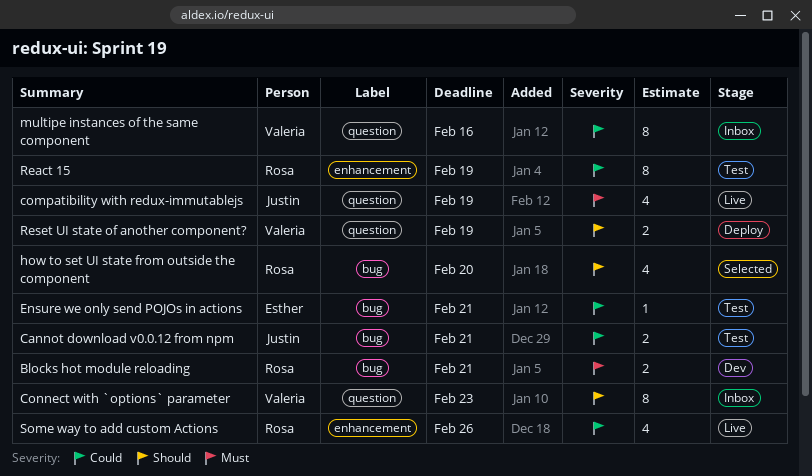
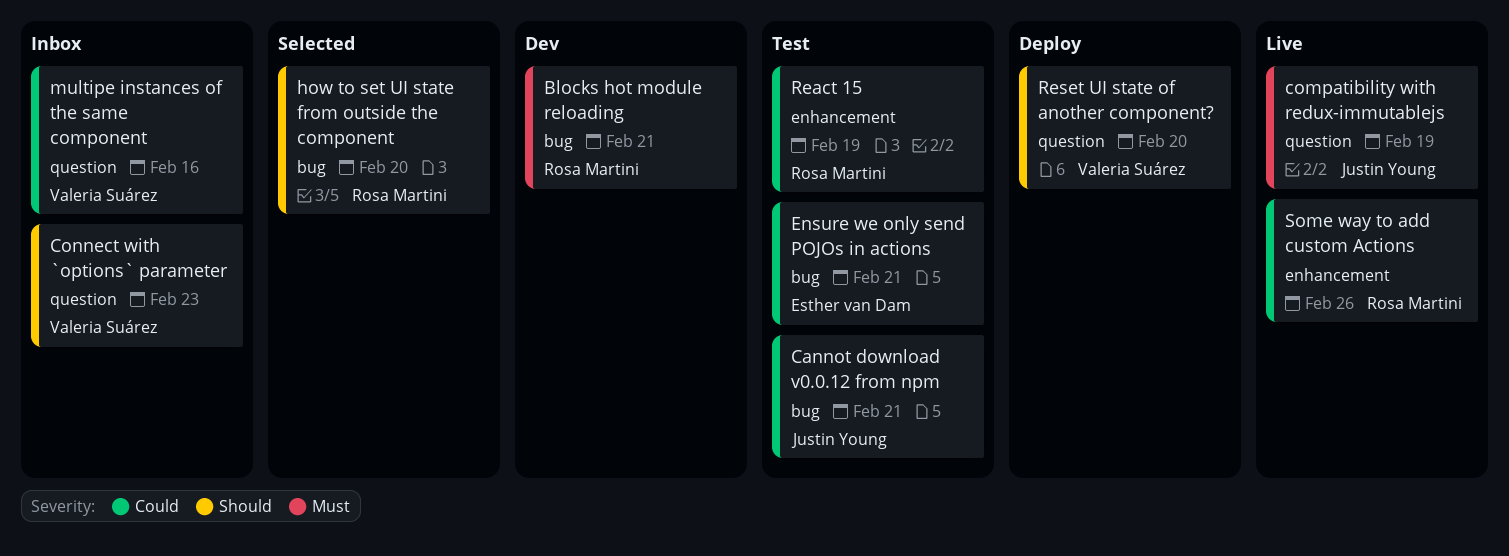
Reset UI state of another component?, due: Feb 19 -> Feb 20

